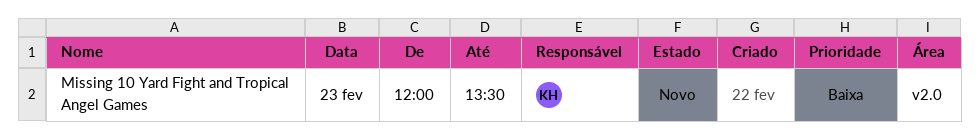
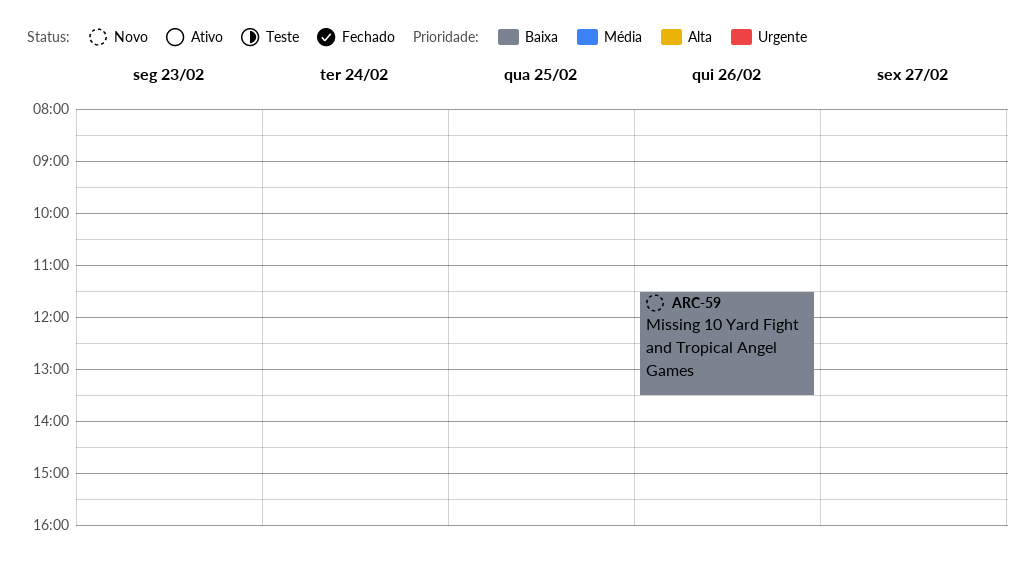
Missing 10 Yard Fight and Tropical Angel Games, day: Feb 23 -> Feb 26
Missing 10 Yard Fight and Tropical Angel Games, begins: 12:00 -> 11:30

